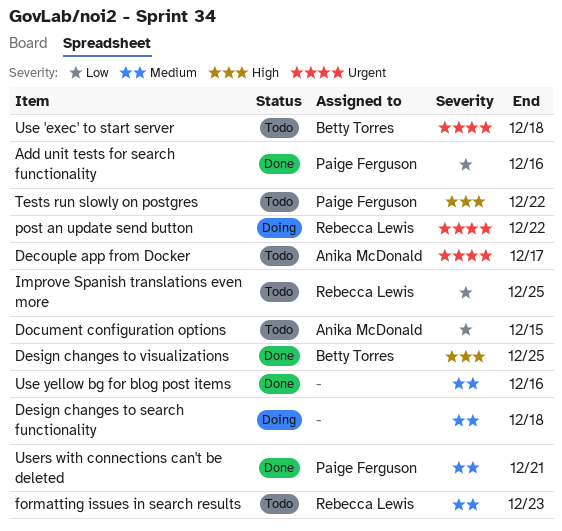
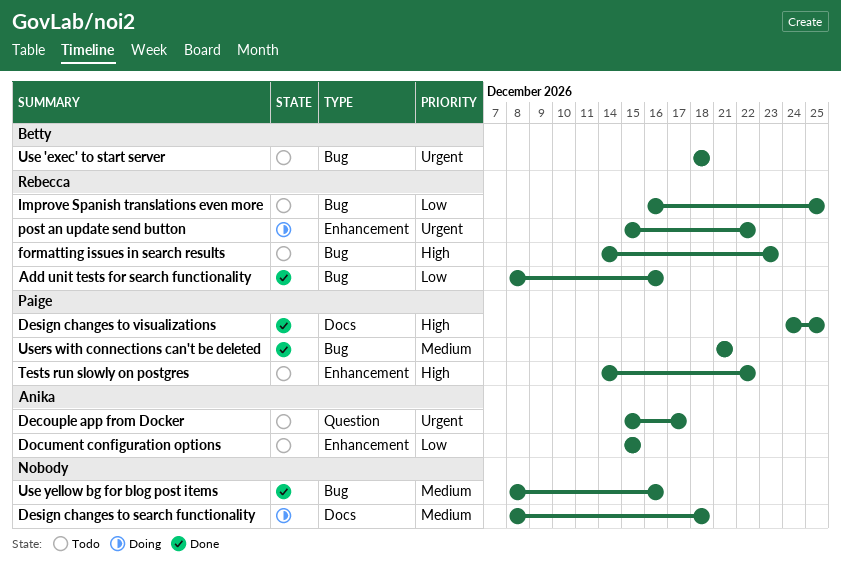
Add unit tests for search functionality, owner: Paige Ferguson -> Rebecca Lewis
Design changes to visualizations, owner: Betty Torres -> Paige Ferguson
formatting issues in search results, priority: Medium -> High

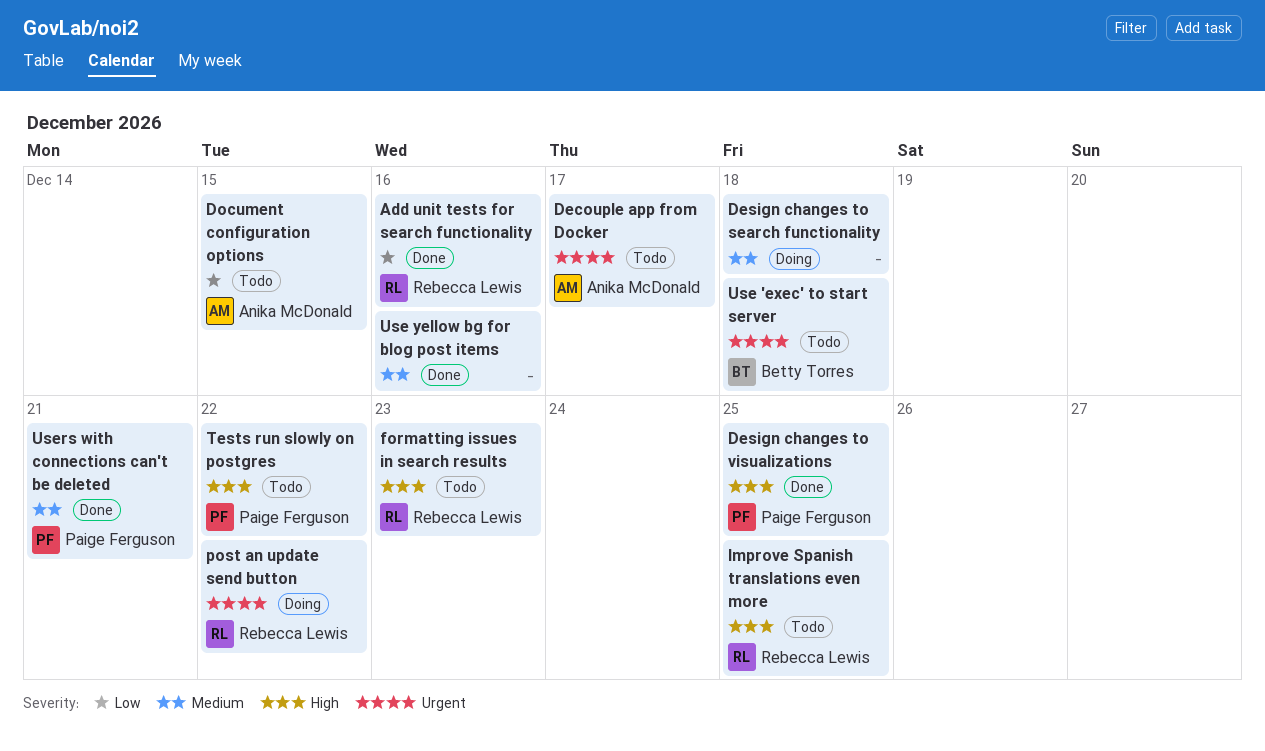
Improve Spanish translations even more, priority: Low -> High

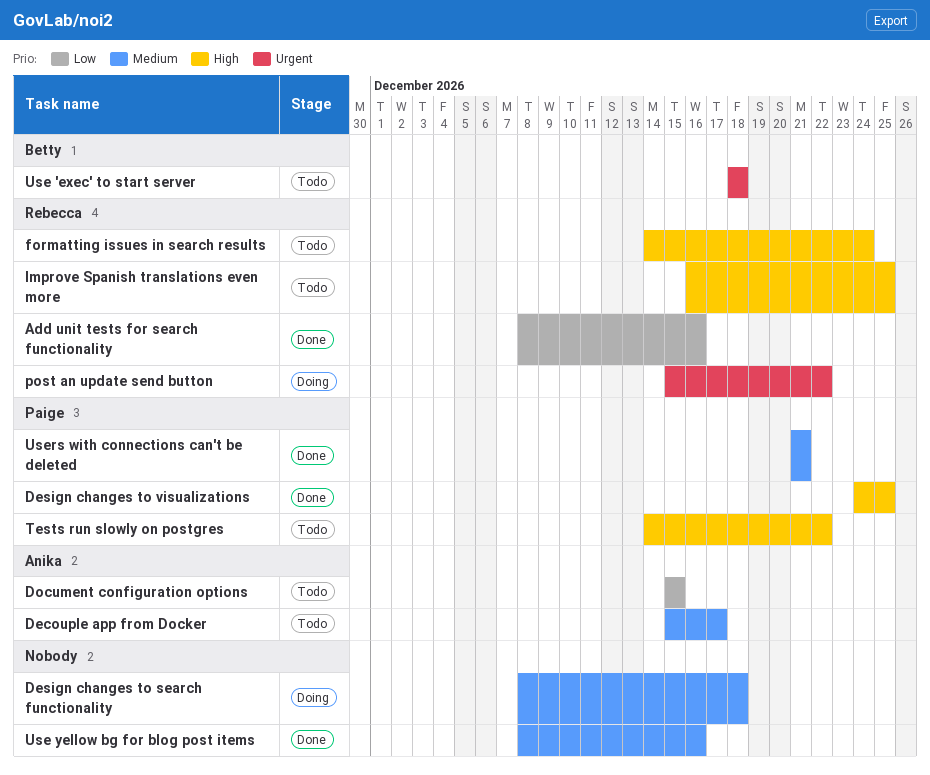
Decouple app from Docker, priority: Urgent -> Medium
formatting issues in search results, due: Dec 23 -> Dec 24

